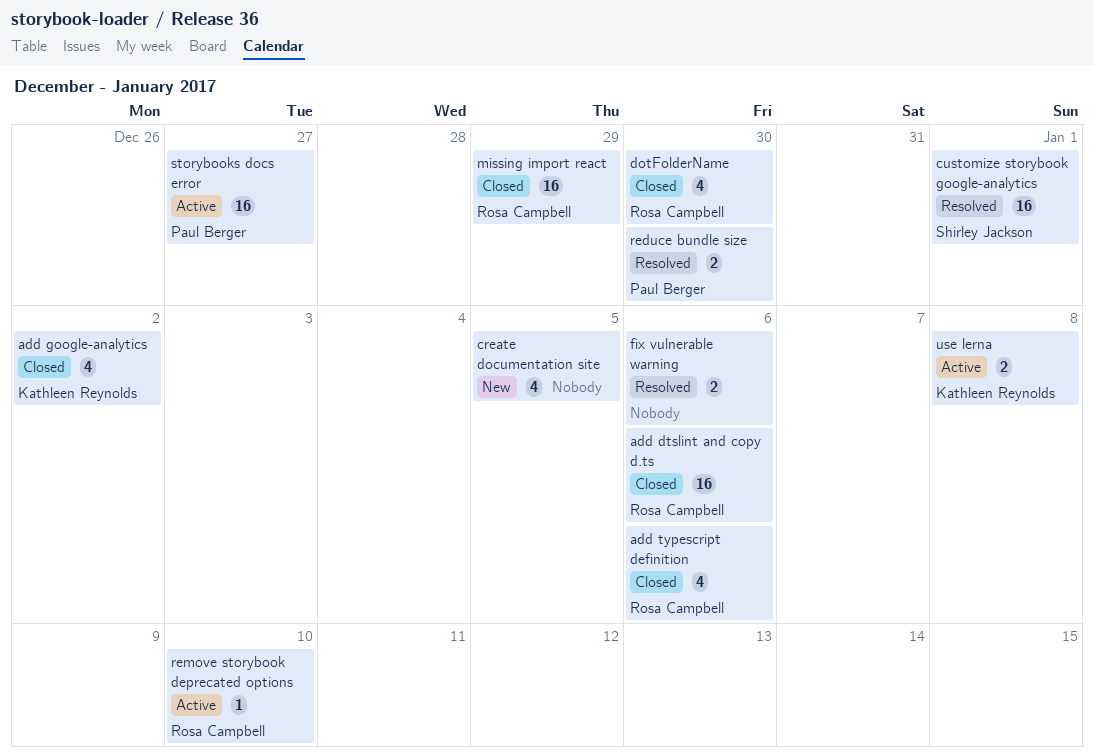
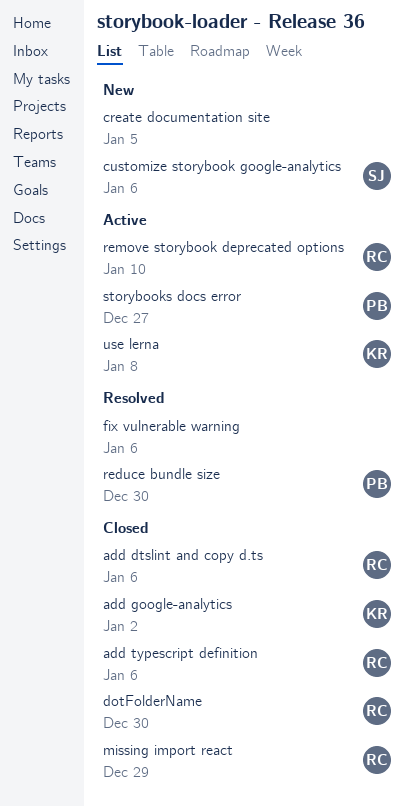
customize storybook google-analytics, status: Resolved -> New
customize storybook google-analytics, due: Jan 1 -> Jan 6

